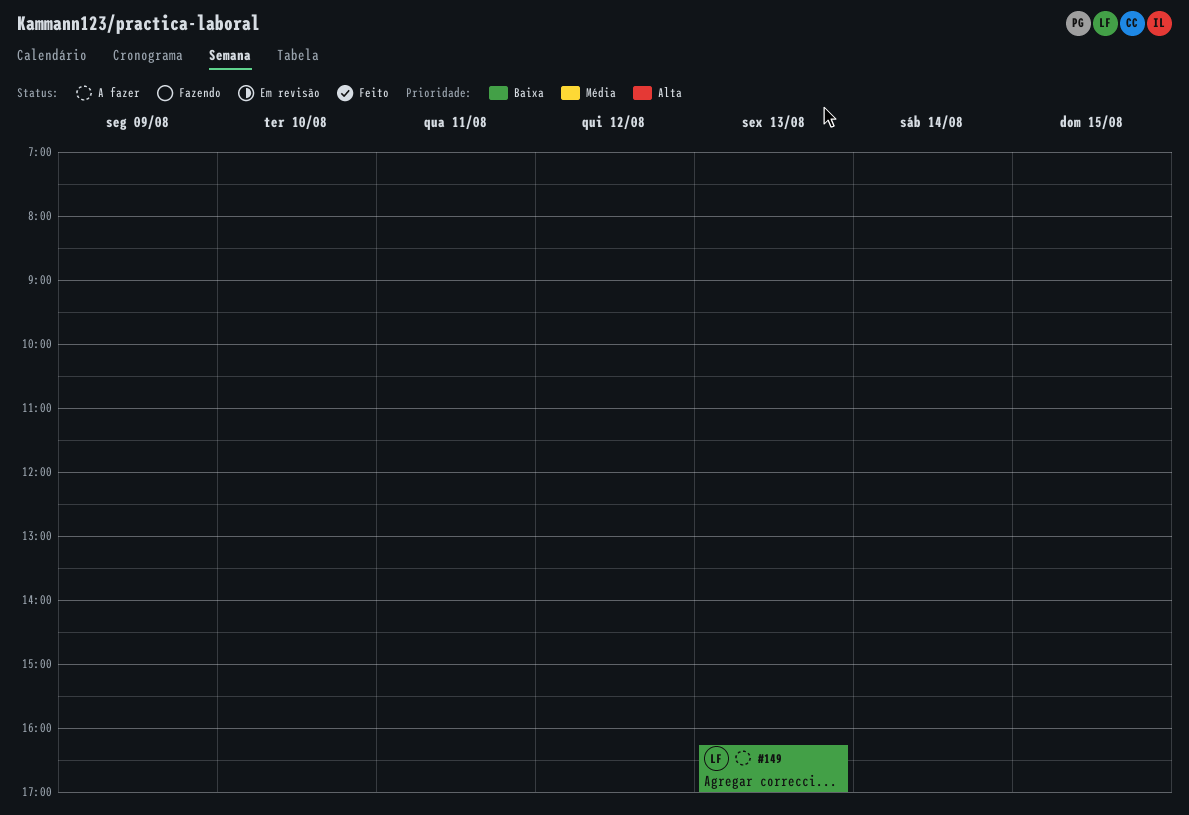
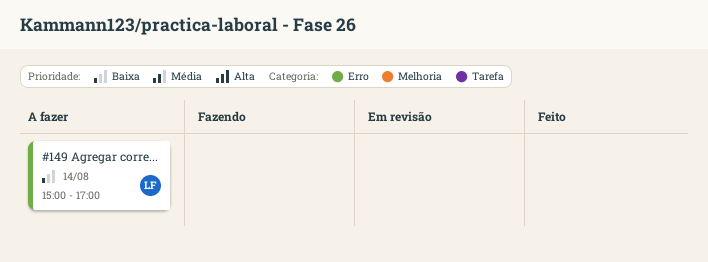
#149, day: Aug 13 -> Aug 14
#149, begins: 16:15 -> 15:00

